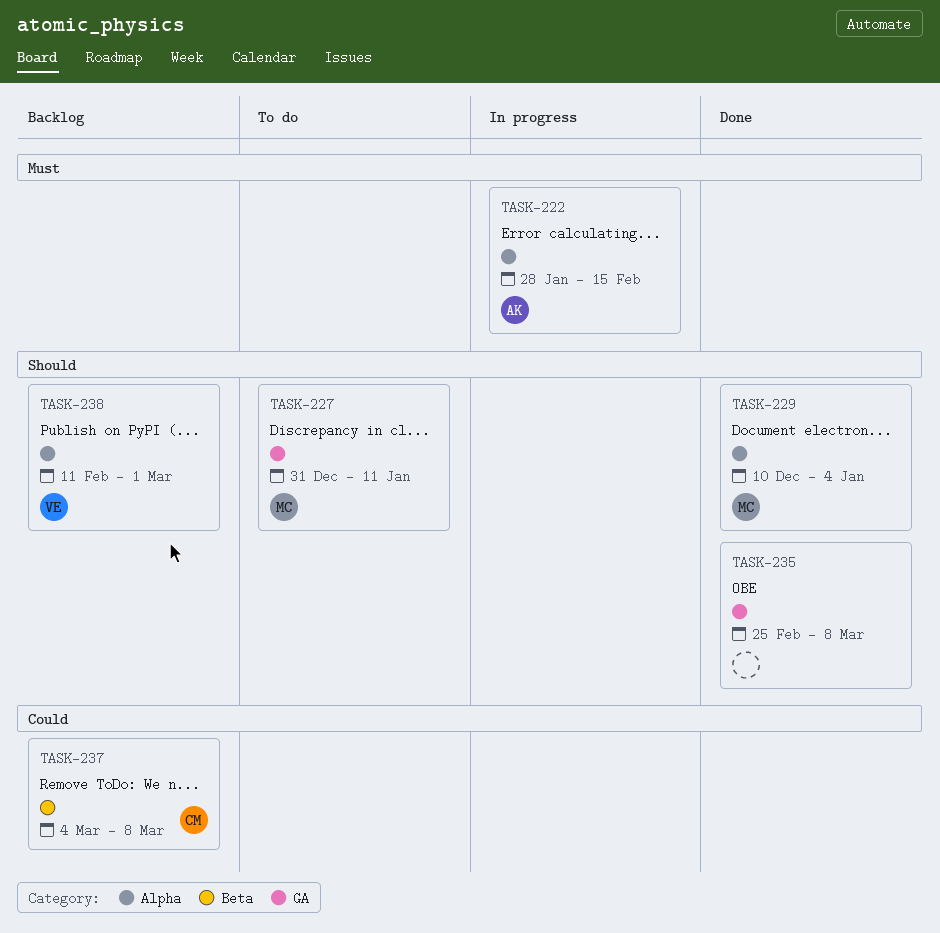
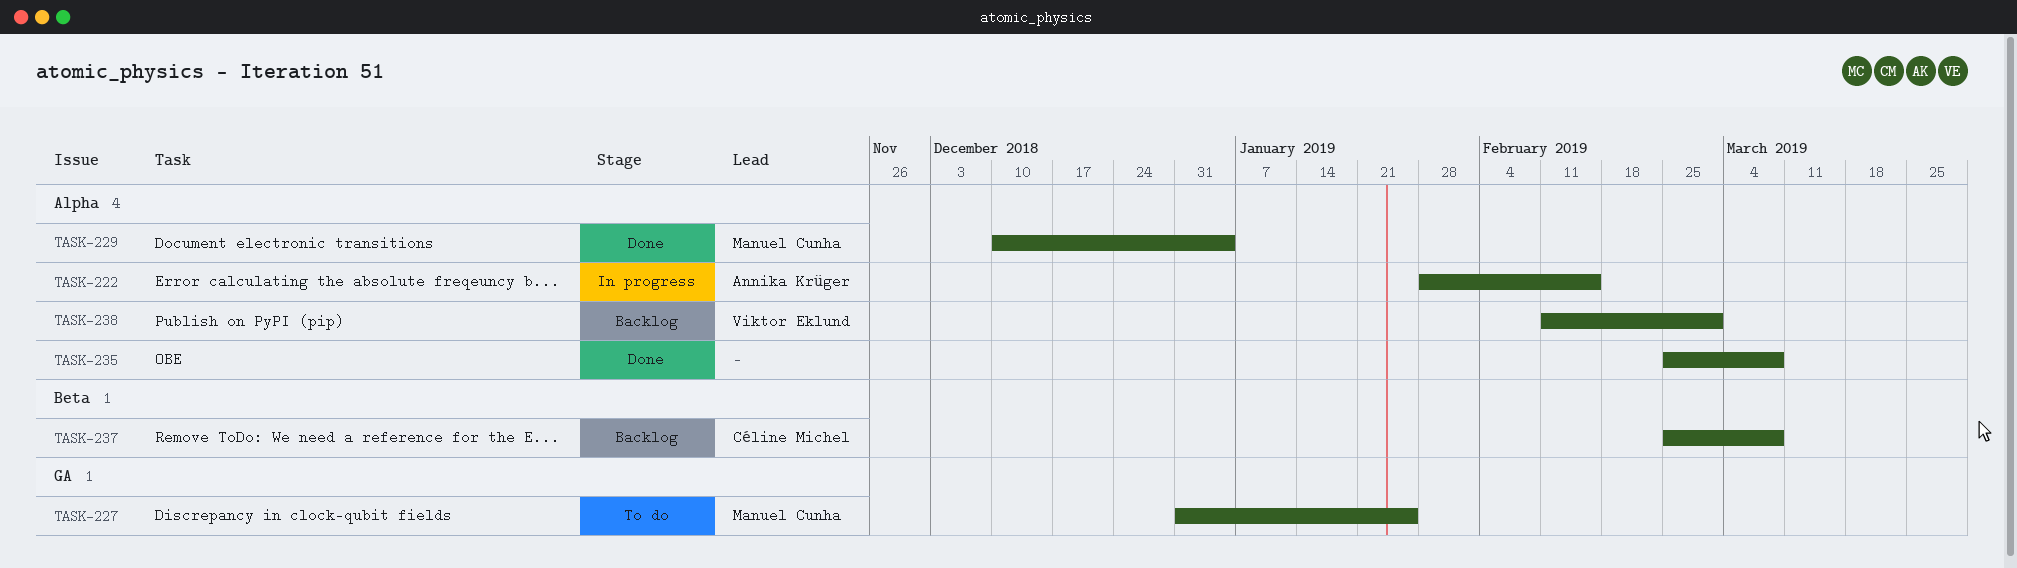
TASK-227, due: Jan 11 -> Jan 25
TASK-235, label: GA -> Alpha
TASK-237, start: Mar 4 -> Feb 25

